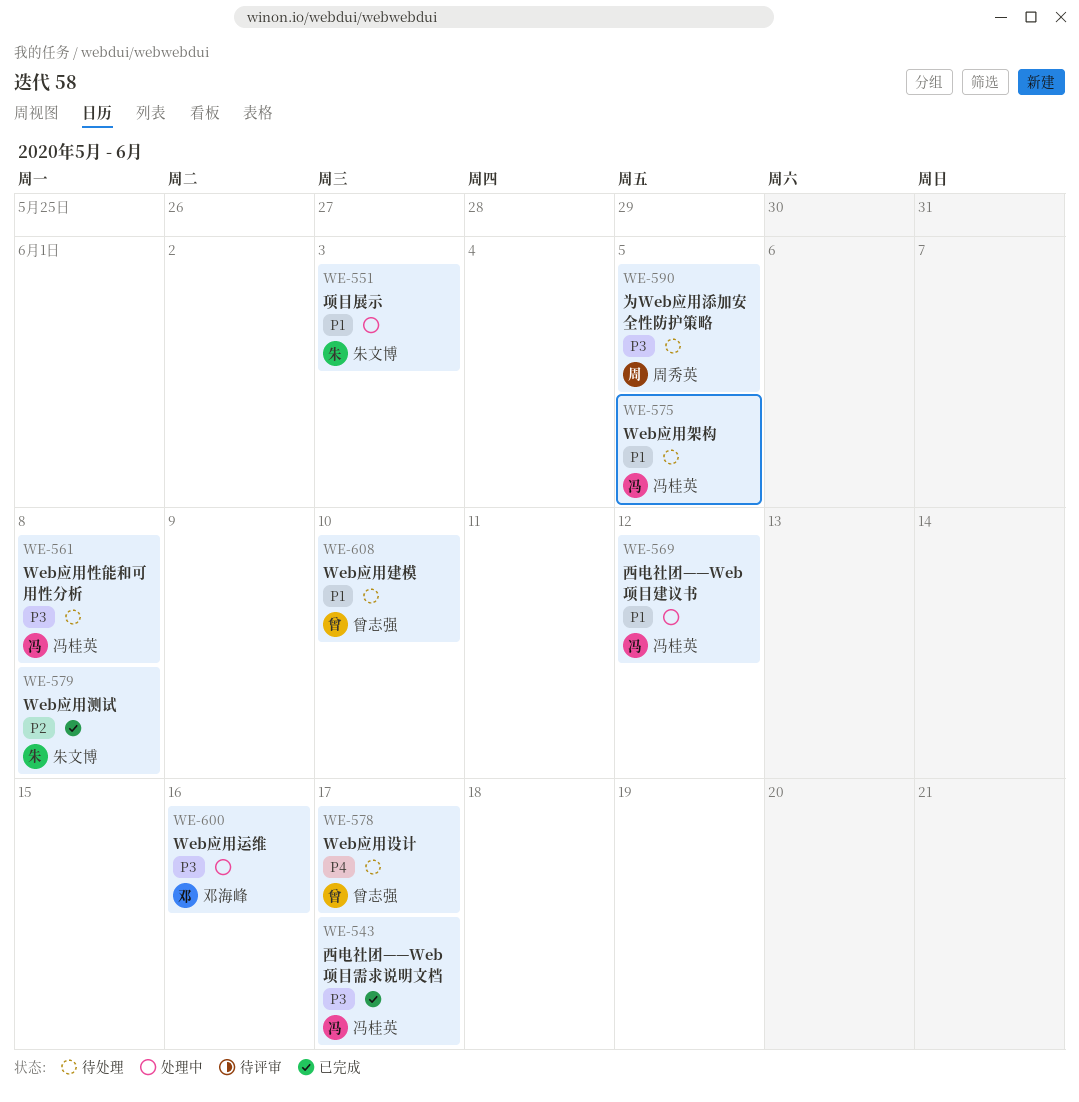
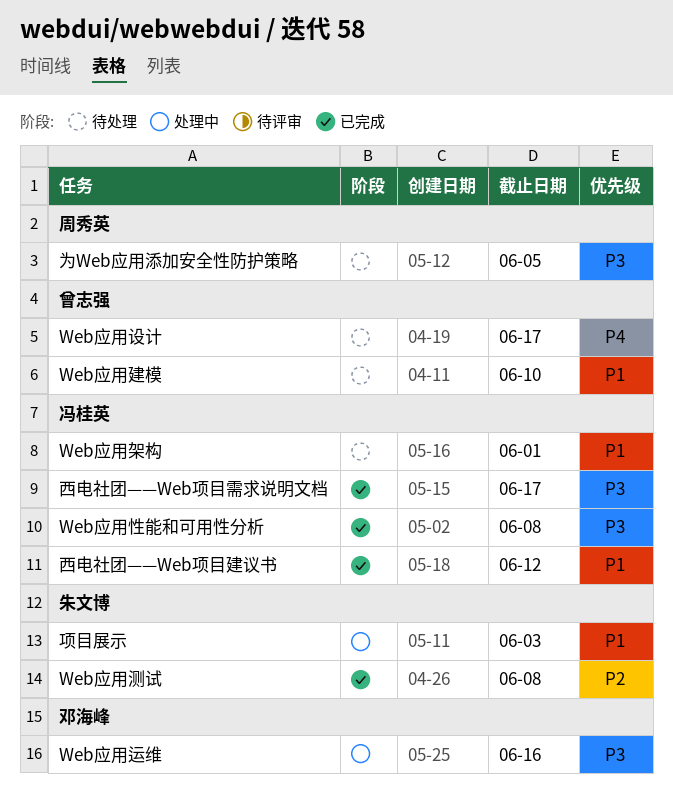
Web应用性能和可用性分析, status: 待处理 -> 已完成
Web应用架构, due: Jun 5 -> Jun 1
西电社团——Web项目建议书, status: 处理中 -> 已完成

